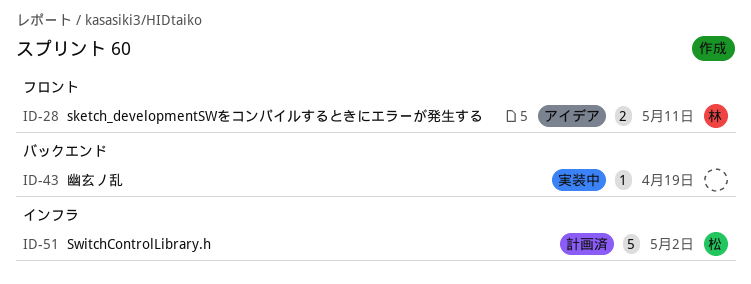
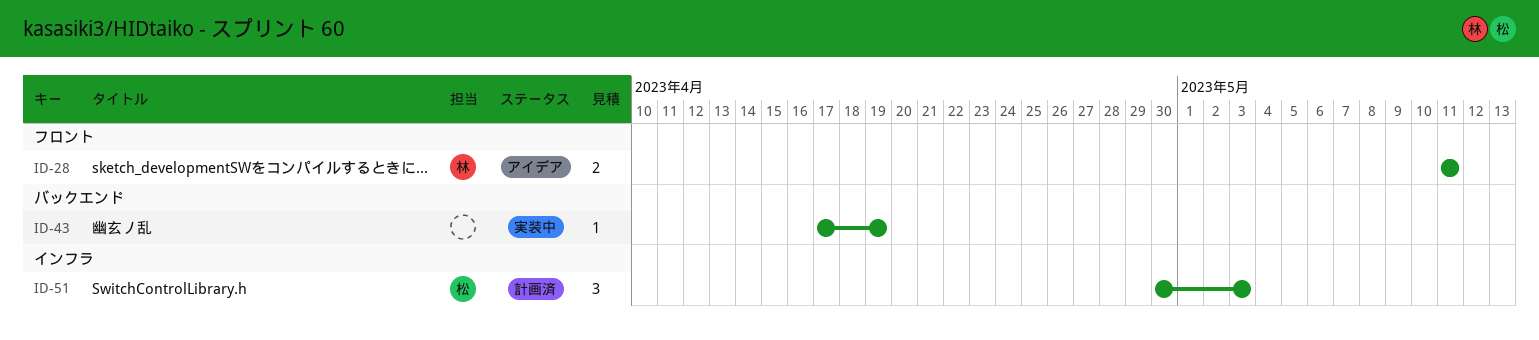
ID-51, estimate: 5 -> 3
ID-51, due: May 2 -> May 3

